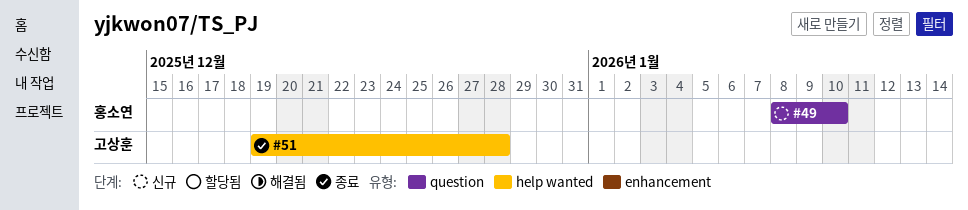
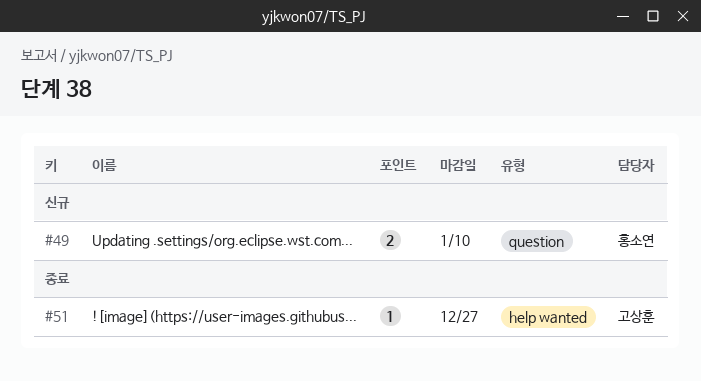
#51, due: Dec 28 -> Dec 27

